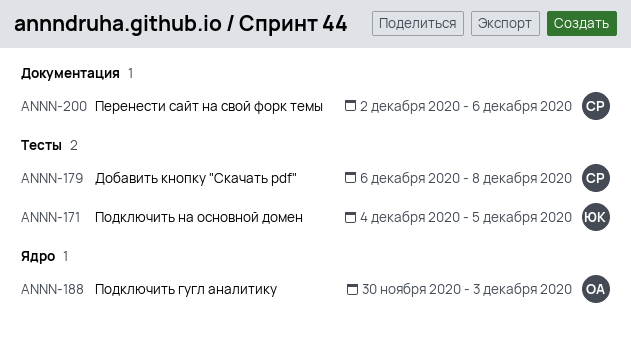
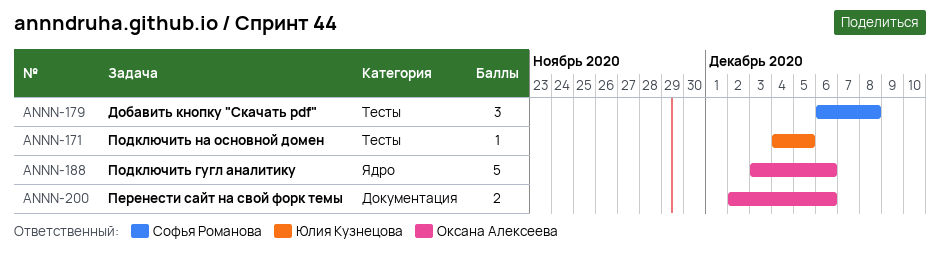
ANNN-188, start: Nov 30 -> Dec 3
ANNN-188, due: Dec 3 -> Dec 6
ANNN-200, owner: Софья Романова -> Оксана Алексеева

